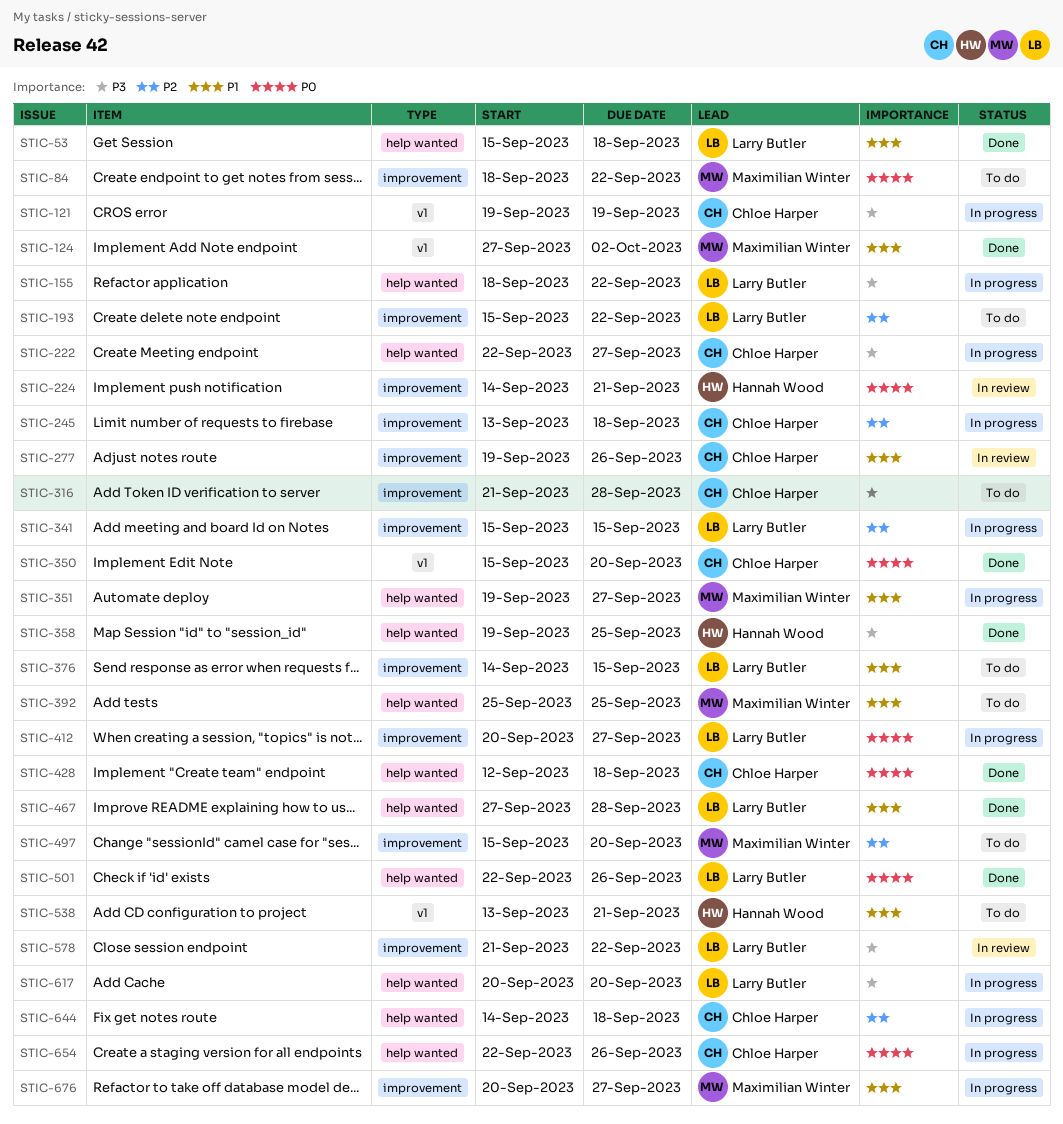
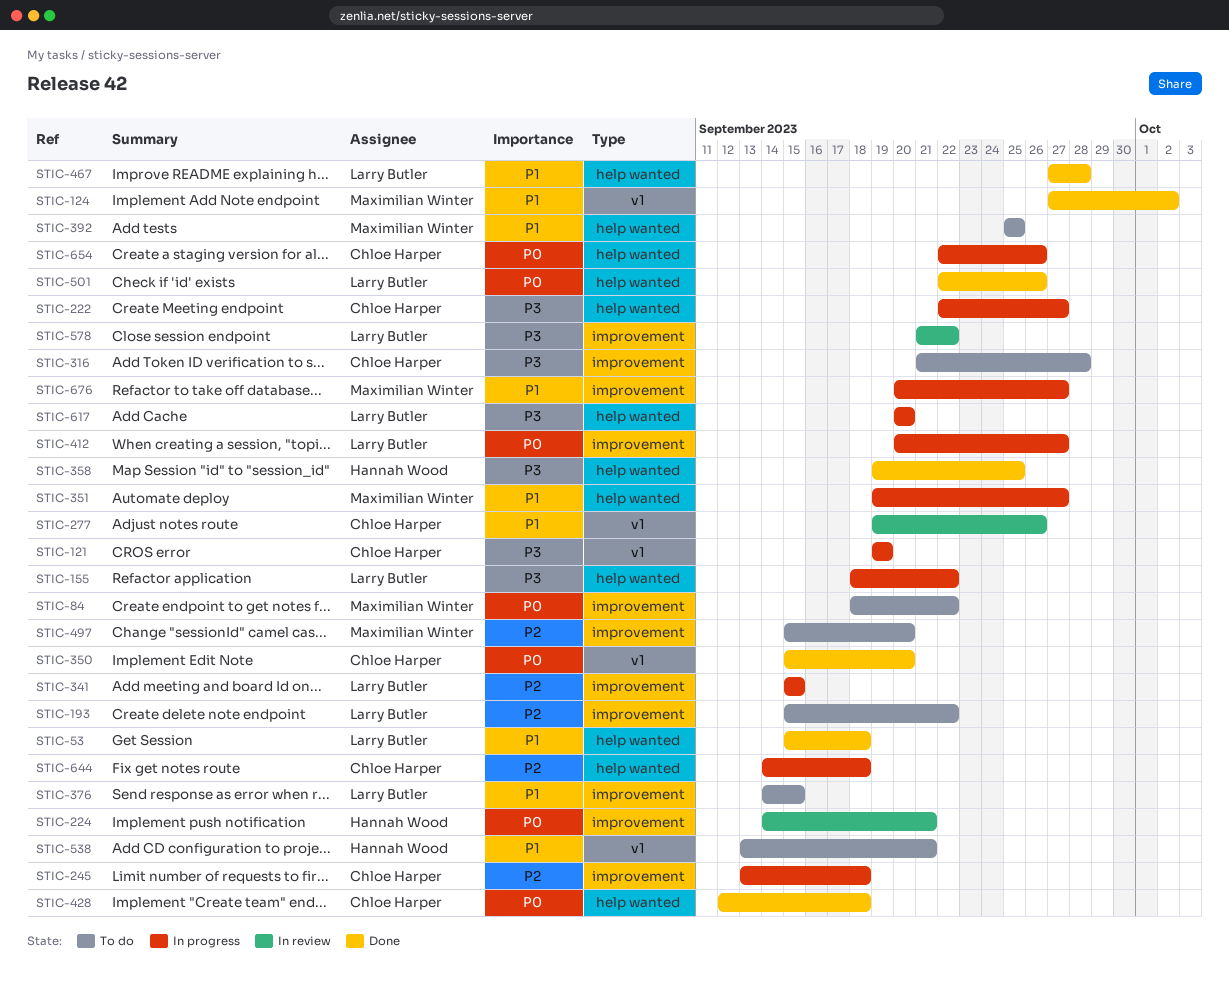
STIC-277, label: improvement -> v1

